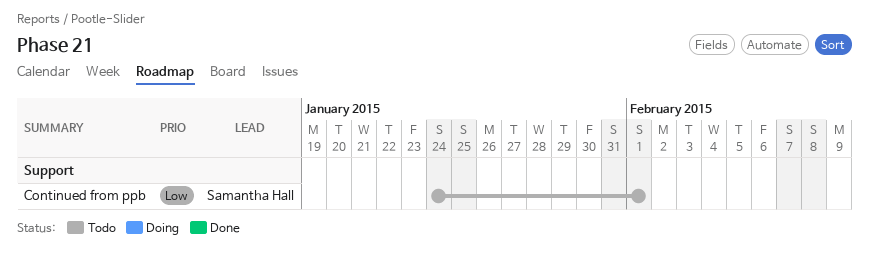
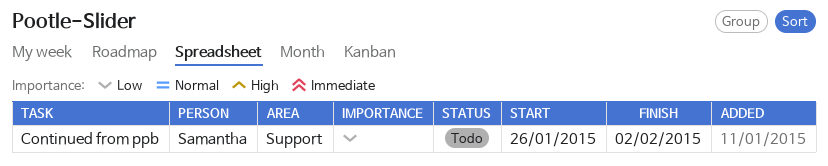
Continued from ppb, start: Jan 24 -> Jan 26
Continued from ppb, due: Feb 1 -> Feb 2

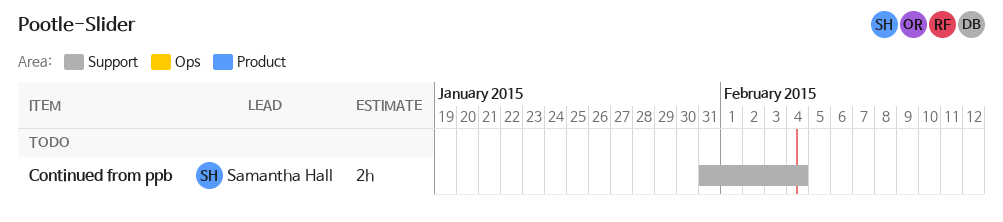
Continued from ppb, start: Jan 26 -> Jan 31
Continued from ppb, due: Feb 2 -> Feb 4

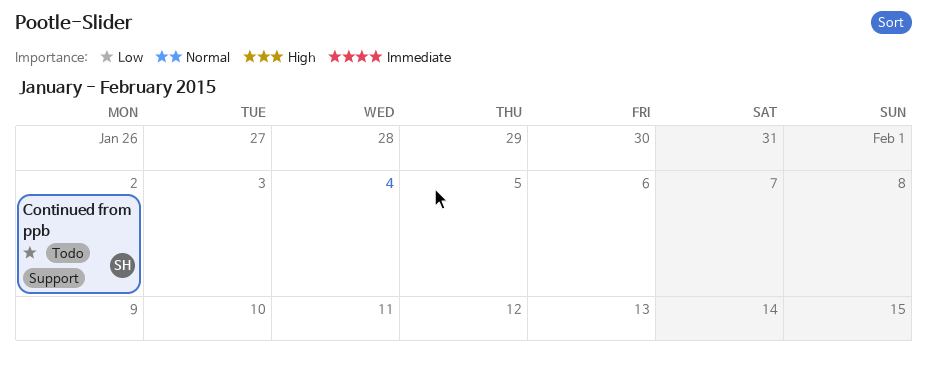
Continued from ppb, due: Feb 4 -> Feb 2

